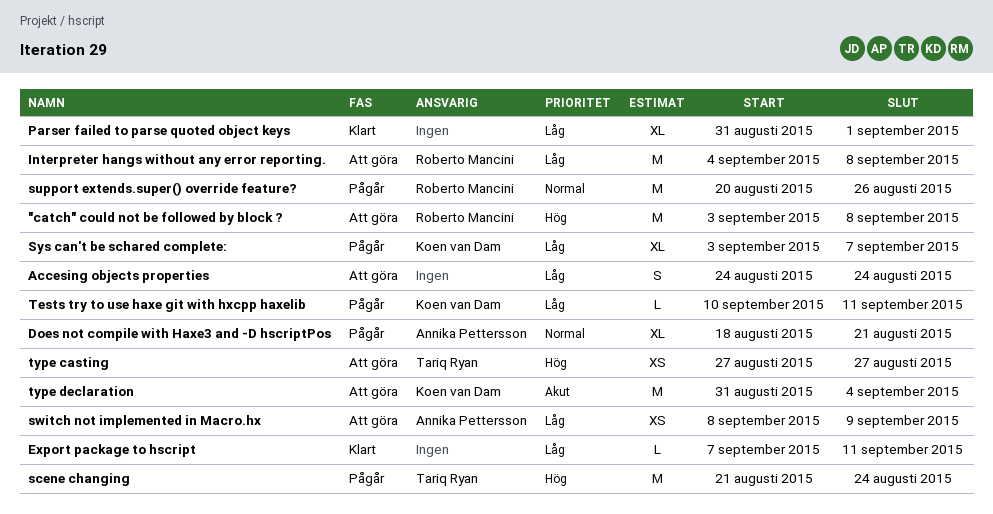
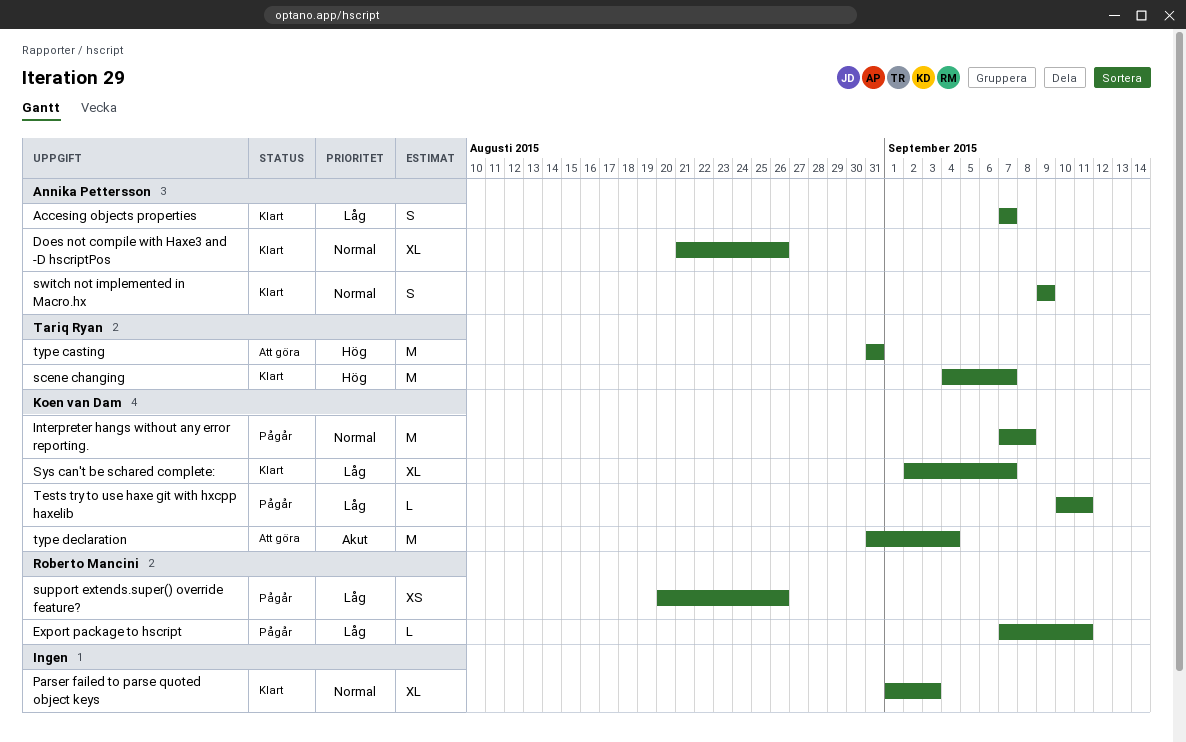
"catch" could not be followed by block ?: present -> none
Accesing objects properties, status: Att göra -> Klart
Accesing objects properties, owner: none -> Annika Pettersson
Accesing objects properties, start: Aug 24 -> Sep 7
Accesing objects properties, due: Aug 24 -> Sep 7
Does not compile with Haxe3 and -D hscriptPos, status: Pågår -> Klart
Does not compile with Haxe3 and -D hscriptPos, start: Aug 18 -> Aug 21
Does not compile with Haxe3 and -D hscriptPos, due: Aug 21 -> Aug 26
Export package to hscript, status: Klart -> Pågår
Export package to hscript, owner: none -> Roberto Mancini
Interpreter hangs without any error reporting., status: Att göra -> Pågår
Interpreter hangs without any error reporting., owner: Roberto Mancini -> Koen van Dam
Interpreter hangs without any error reporting., priority: Låg -> Normal
Interpreter hangs without any error reporting., start: Sep 4 -> Sep 7
Parser failed to parse quoted object keys, priority: Låg -> Normal
Parser failed to parse quoted object keys, start: Aug 31 -> Sep 1
Parser failed to parse quoted object keys, due: Sep 1 -> Sep 3
scene changing, status: Pågår -> Klart
scene changing, start: Aug 21 -> Sep 4
scene changing, due: Aug 24 -> Sep 7
support extends.super() override feature?, priority: Normal -> Låg
support extends.super() override feature?, estimate: M -> XS
switch not implemented in Macro.hx, status: Att göra -> Klart
switch not implemented in Macro.hx, priority: Låg -> Normal
switch not implemented in Macro.hx, estimate: XS -> S
switch not implemented in Macro.hx, start: Sep 8 -> Sep 9
Sys can't be schared complete:, status: Pågår -> Klart
Sys can't be schared complete:, start: Sep 3 -> Sep 2
type casting, estimate: XS -> M
type casting, start: Aug 27 -> Aug 31
type casting, due: Aug 27 -> Aug 31

